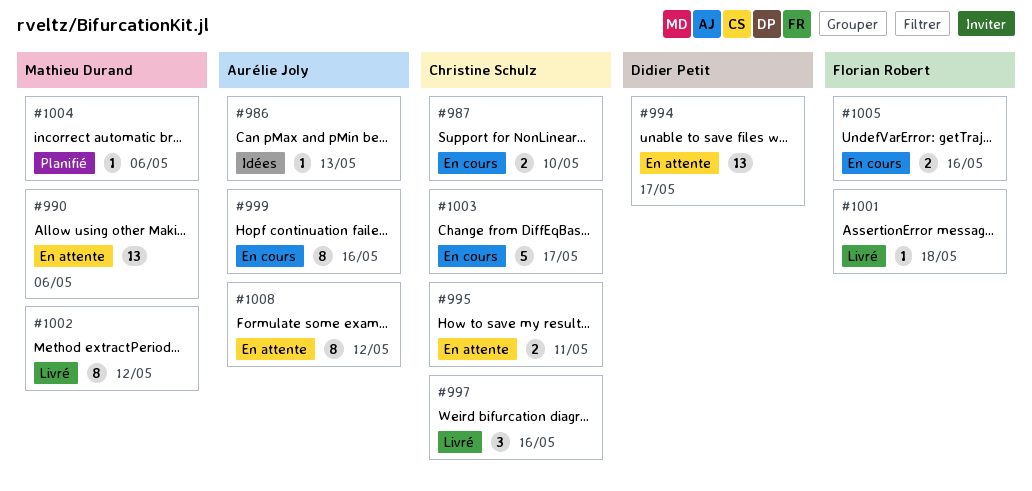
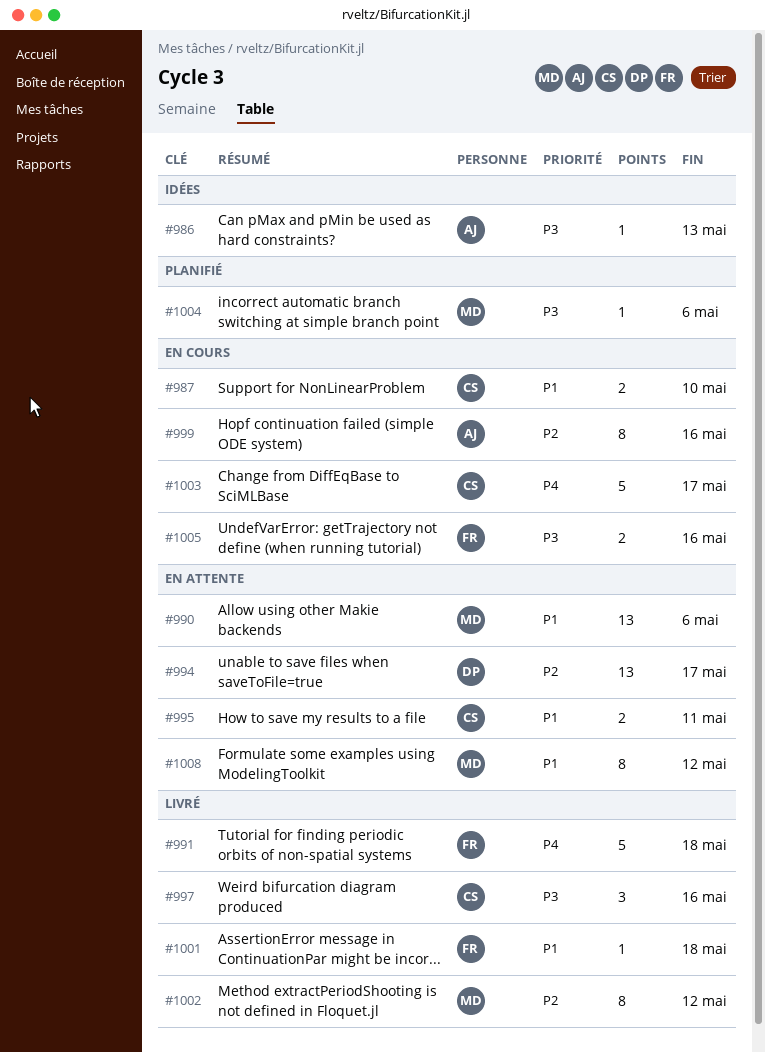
#991: none -> present
#1008, owner: Aurélie Joly -> Mathieu Durand

